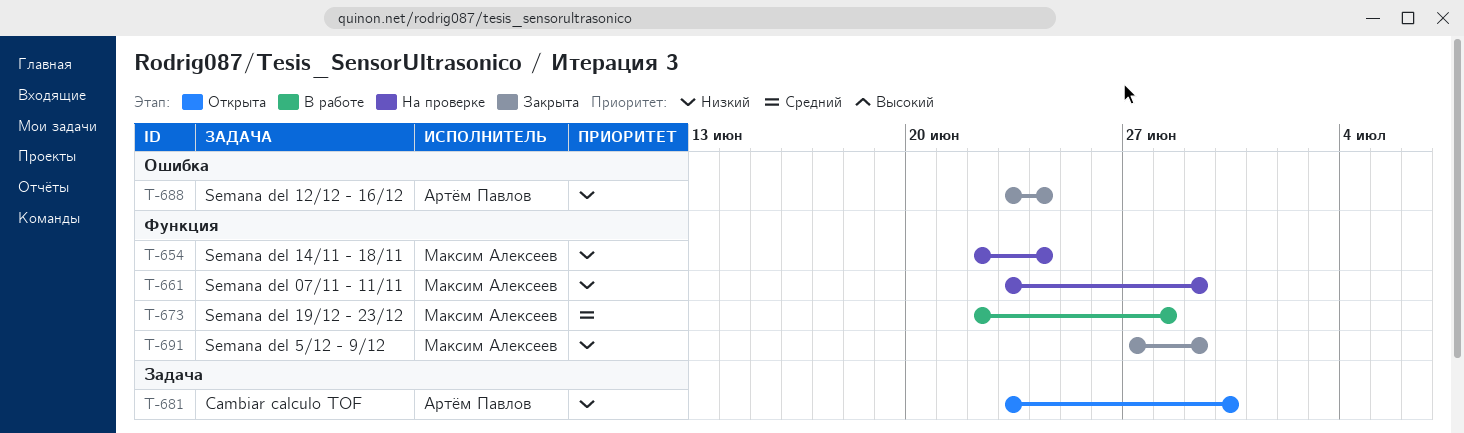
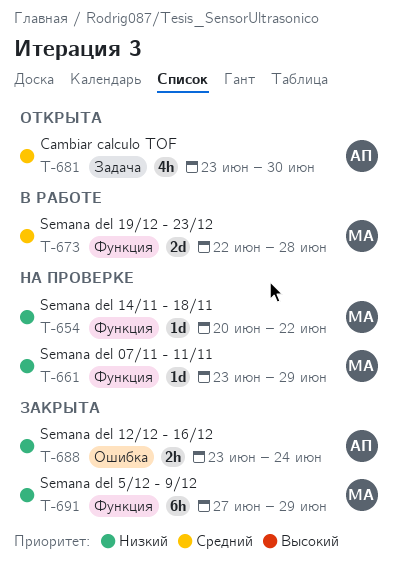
T-654, start: Jun 22 -> Jun 20
T-654, due: Jun 24 -> Jun 22
T-681, priority: Низкий -> Средний

